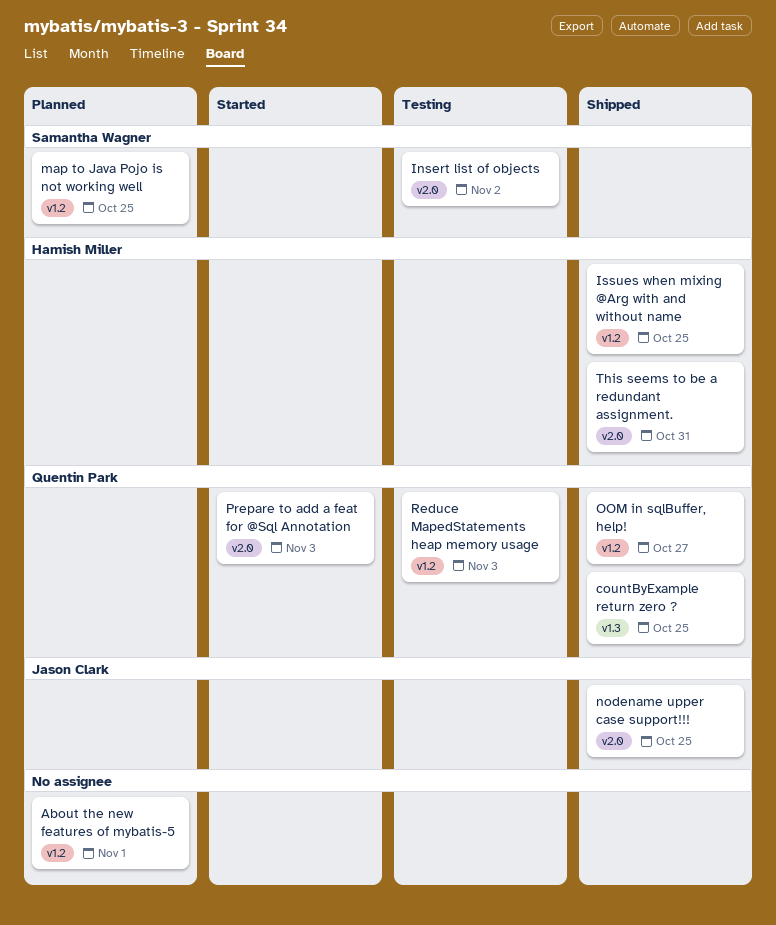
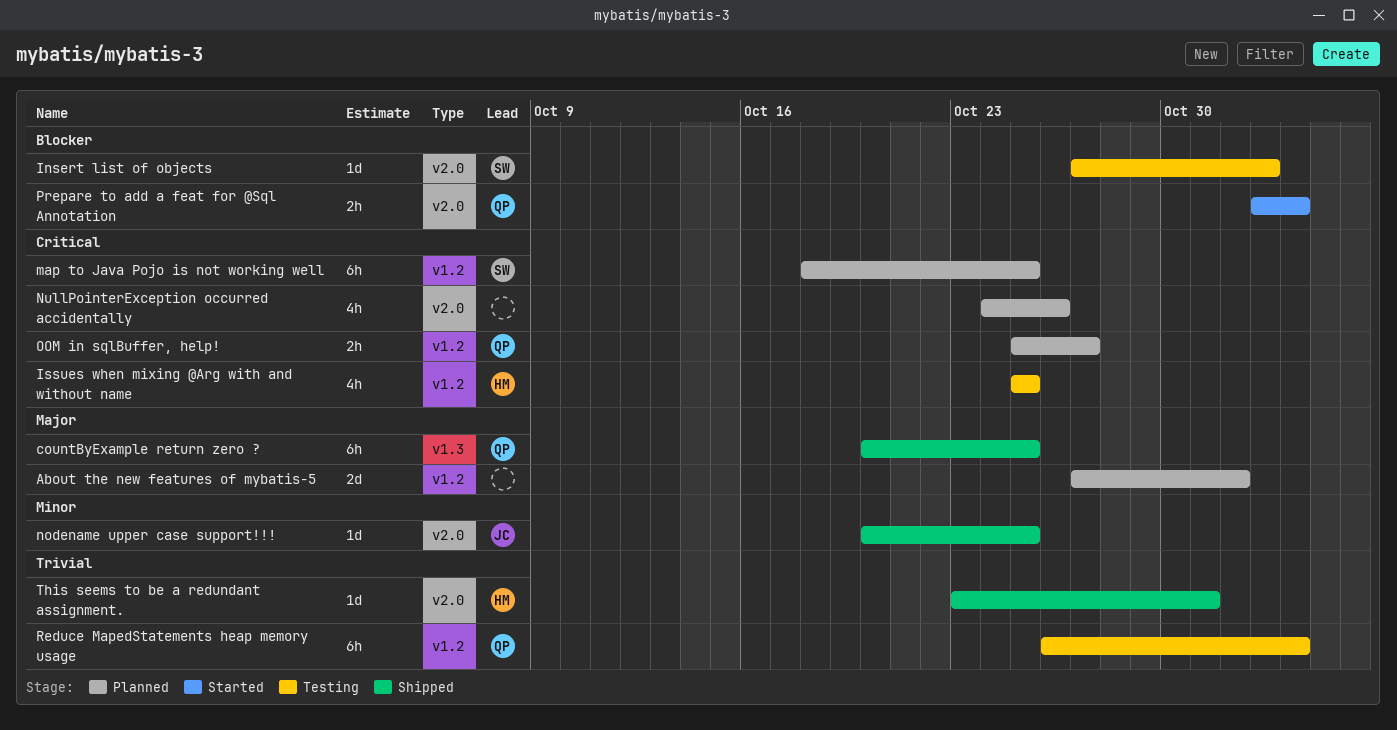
Issues when mixing @Arg with and without name, status: Shipped -> Testing
NullPointerException occurred accidentally: none -> present
OOM in sqlBuffer, help!, status: Shipped -> Planned

